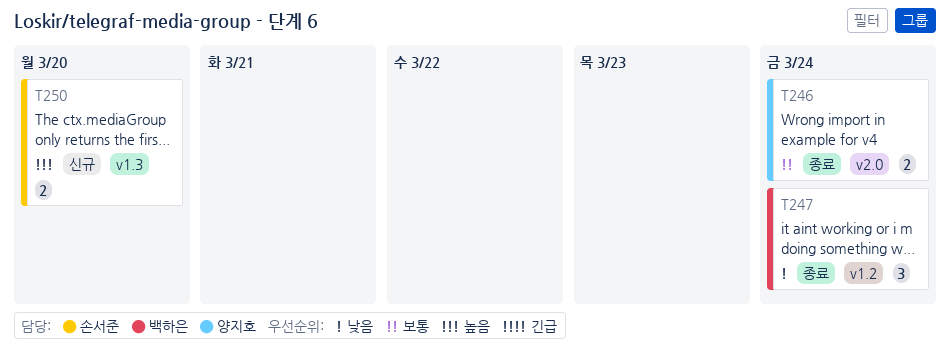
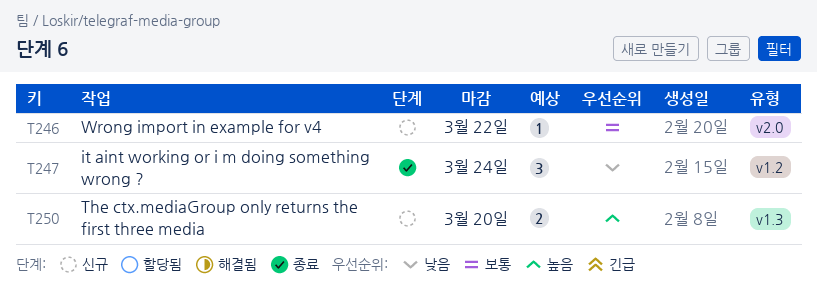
T246, status: 종료 -> 신규
T246, estimate: 2 -> 1
T246, due: Mar 24 -> Mar 22

